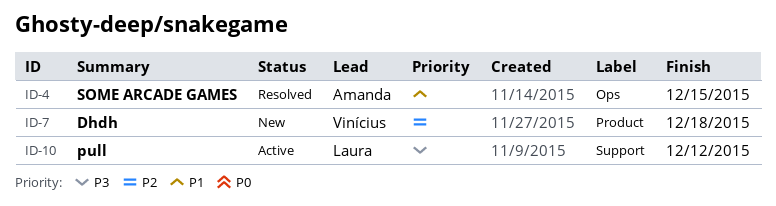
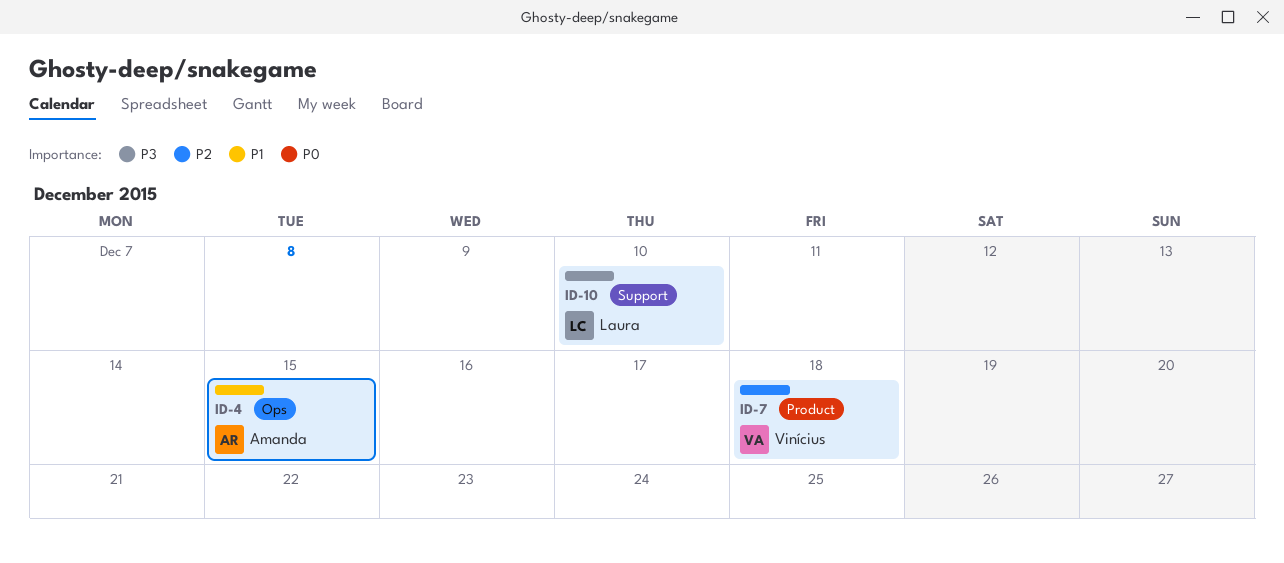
ID-10, due: Dec 12 -> Dec 10

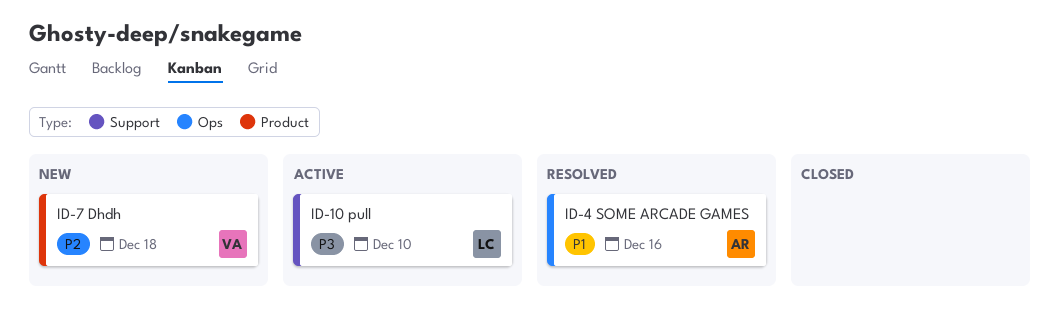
ID-4, due: Dec 15 -> Dec 16

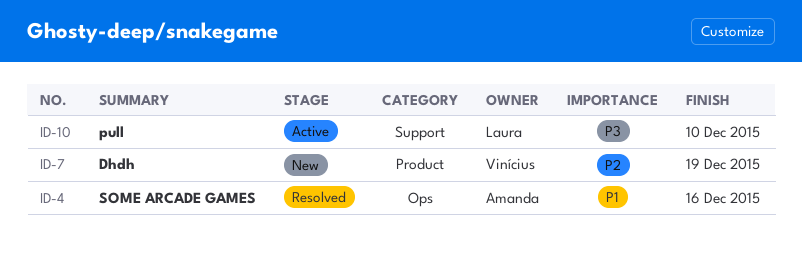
ID-7, due: Dec 18 -> Dec 19

